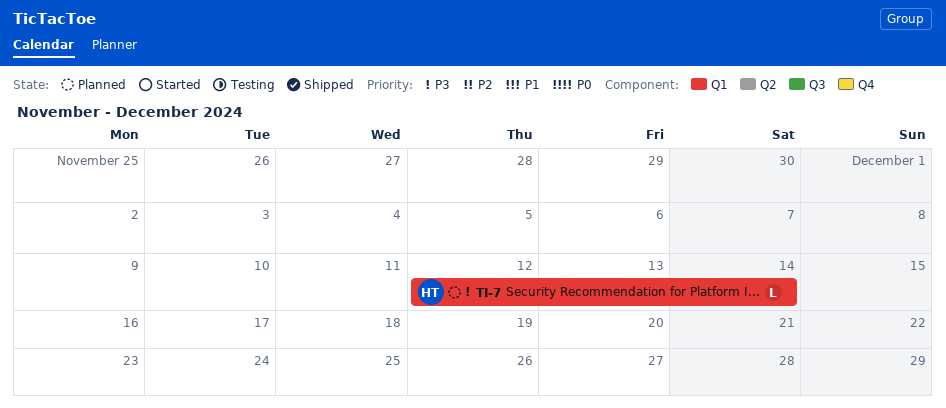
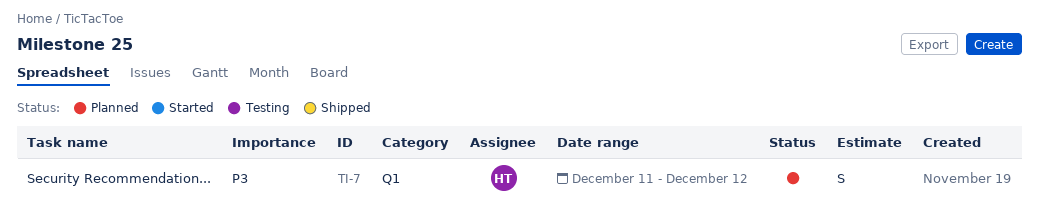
TI-7, estimate: L -> S
TI-7, start: Dec 12 -> Dec 11
TI-7, due: Dec 14 -> Dec 12

